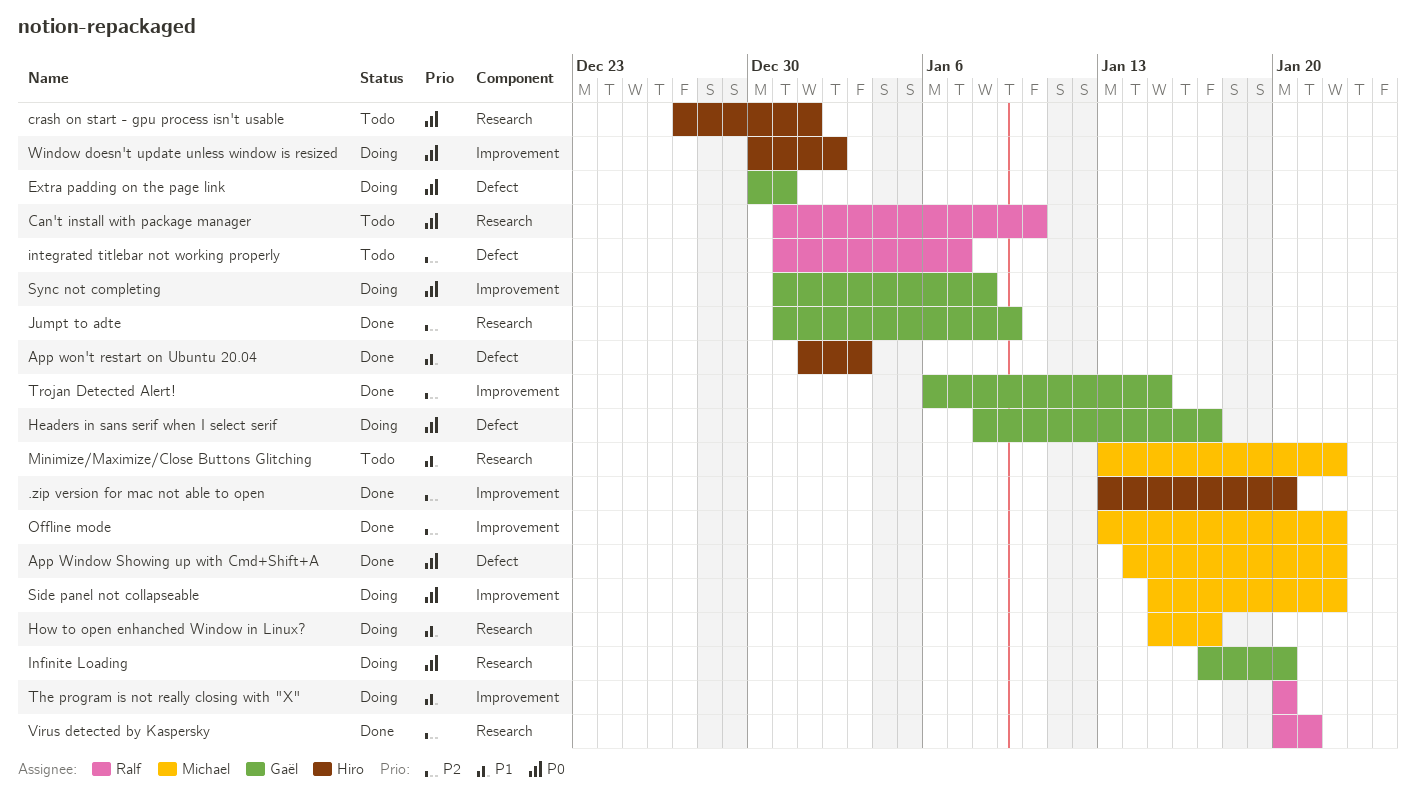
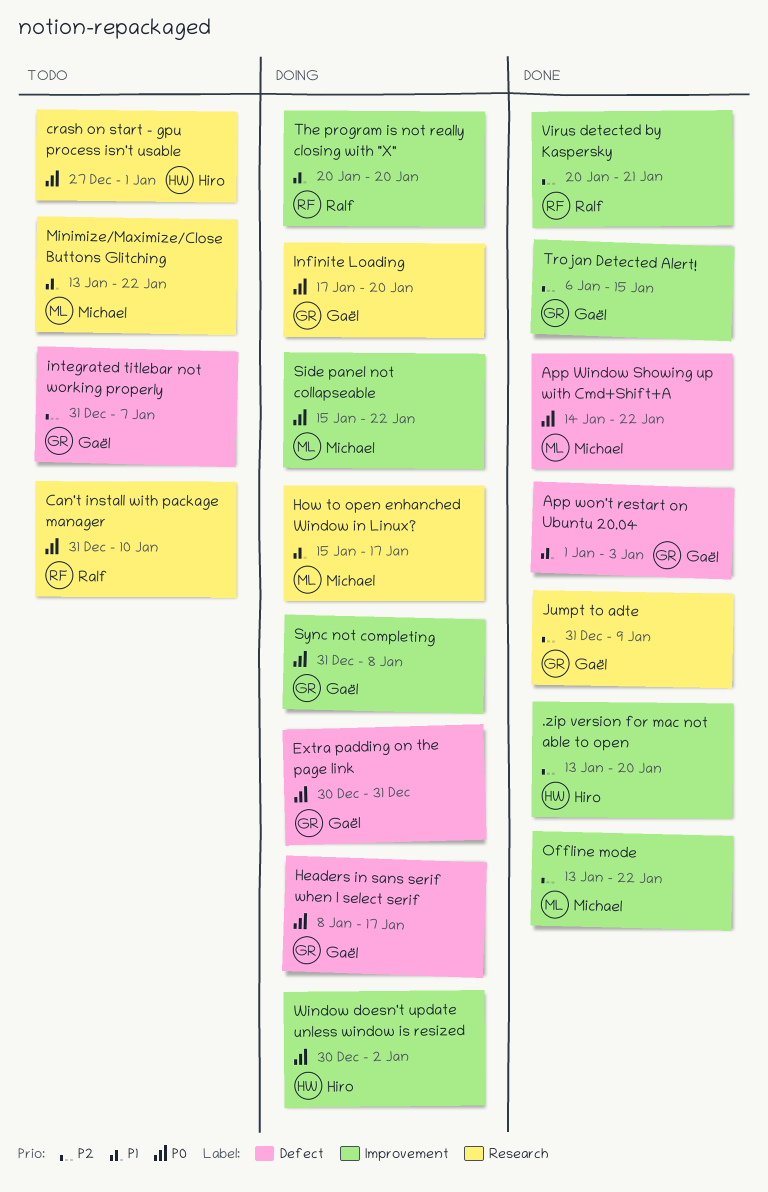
App won't restart on Ubuntu 20.04, owner: Hiro -> Gaël
integrated titlebar not working properly, owner: Ralf -> Gaël
Virus detected by Kaspersky, label: Research -> Improvement

